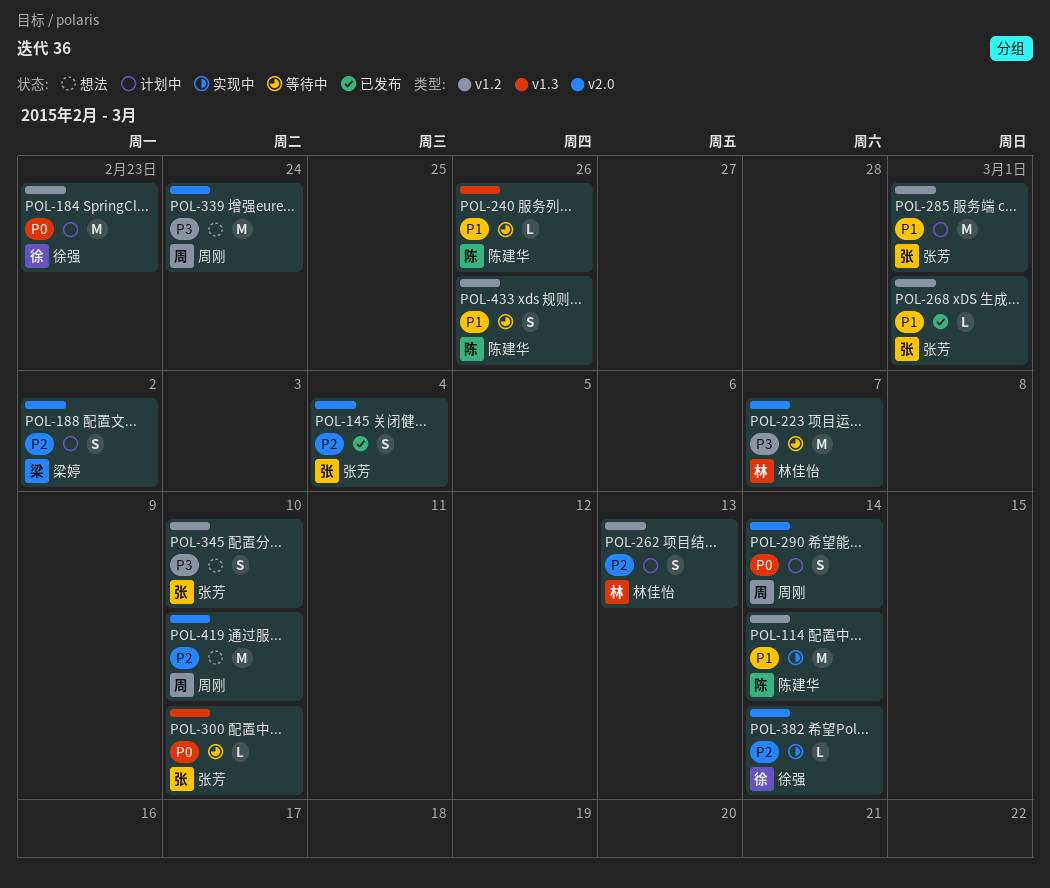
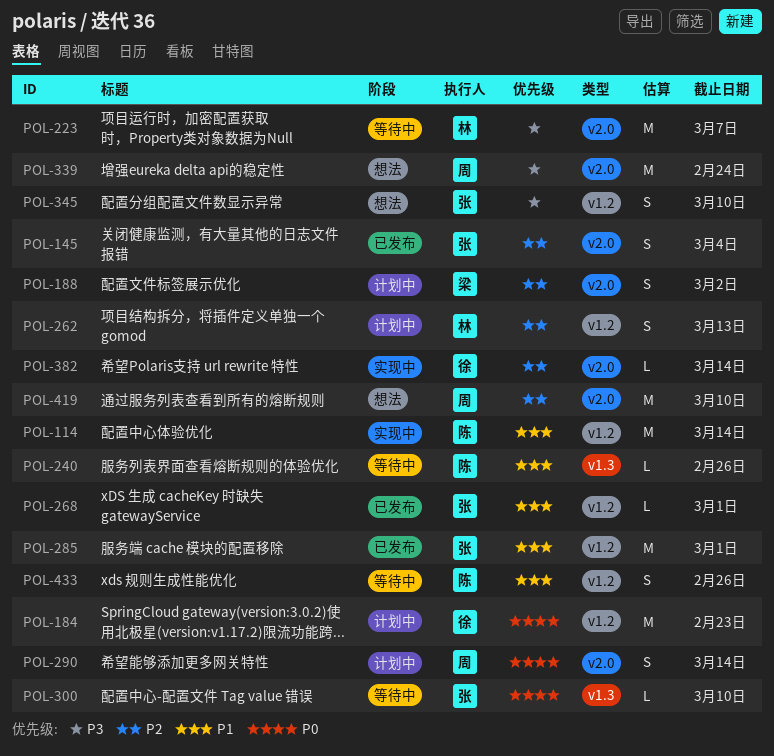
POL-285, status: 计划中 -> 已发布

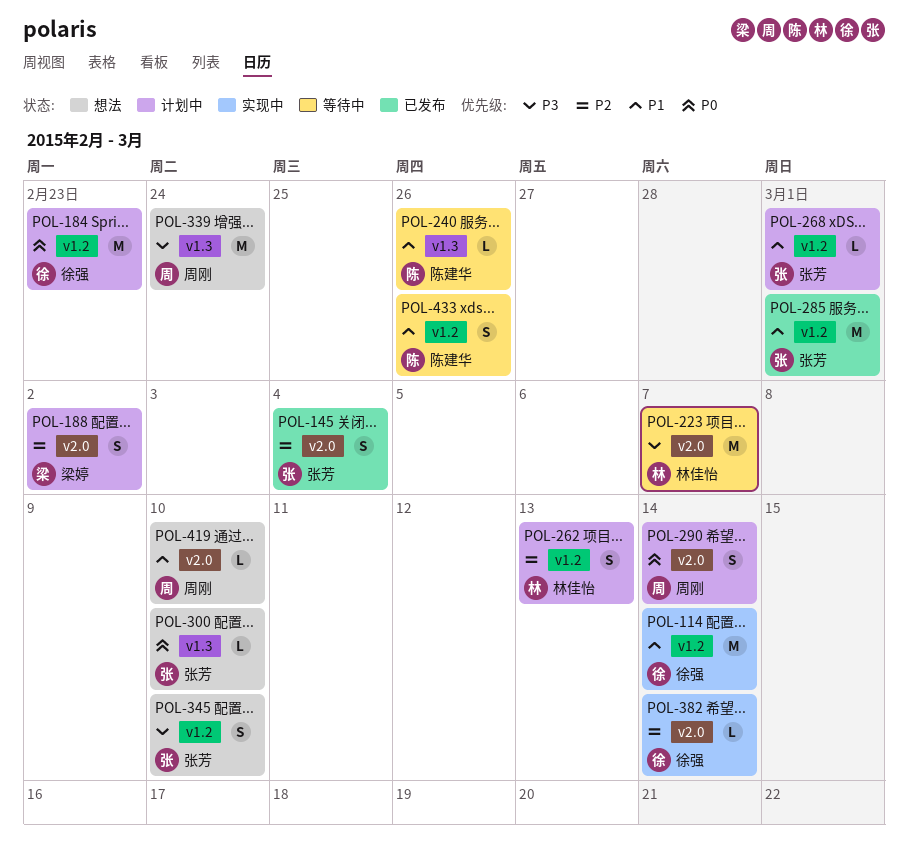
POL-114, owner: 陈建华 -> 徐强
POL-268, status: 已发布 -> 计划中
POL-300, status: 等待中 -> 想法
POL-339, label: v2.0 -> v1.3
POL-419, priority: P2 -> P1
POL-419, estimate: M -> L

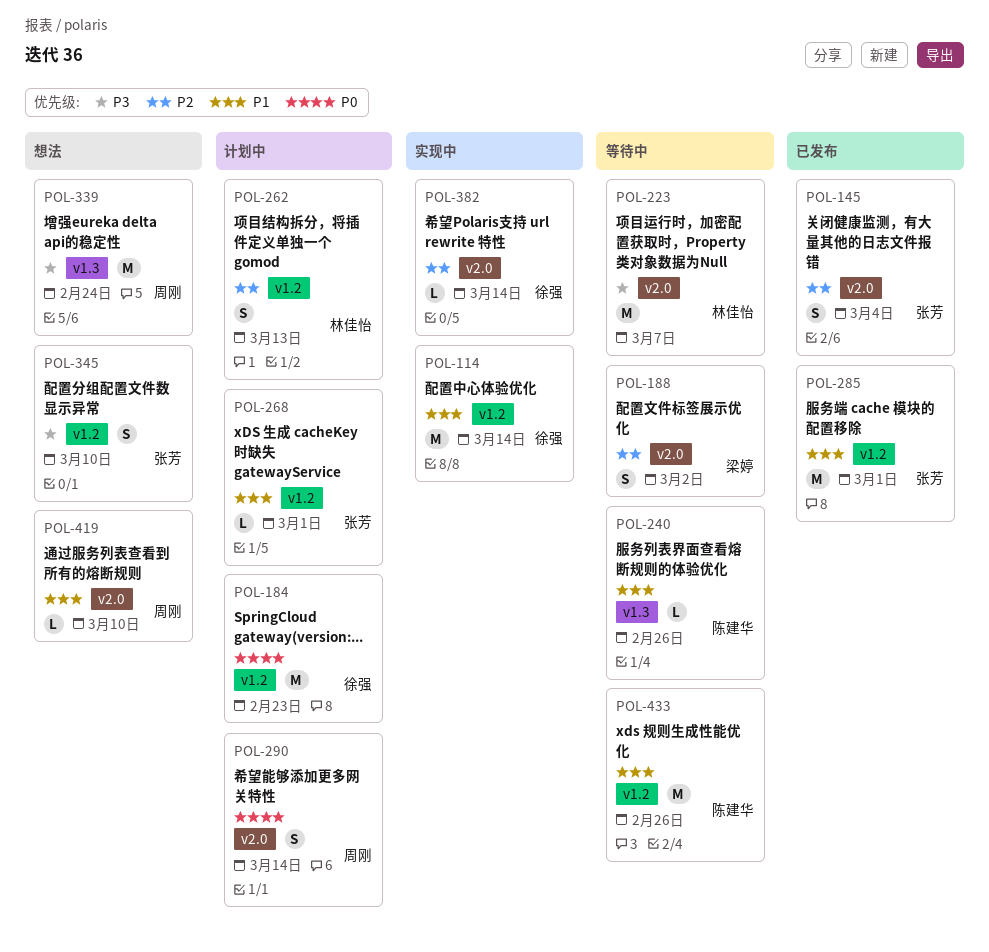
POL-188, status: 计划中 -> 等待中
POL-300: present -> none
POL-433, estimate: S -> M

